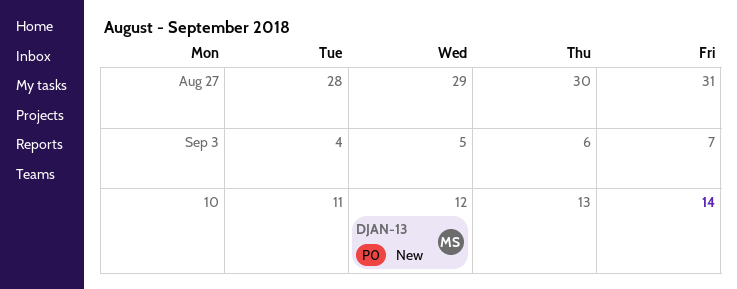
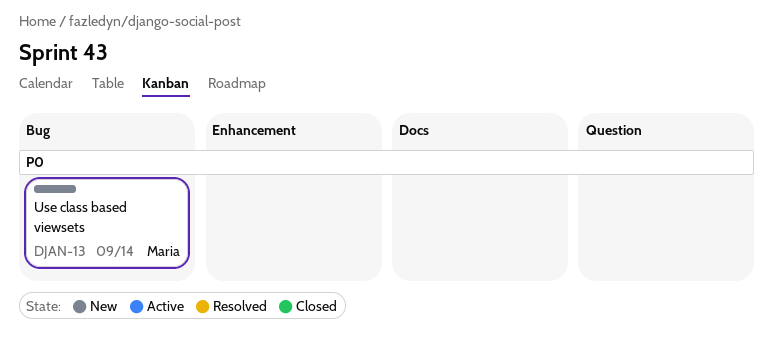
DJAN-13, due: Sep 12 -> Sep 14

